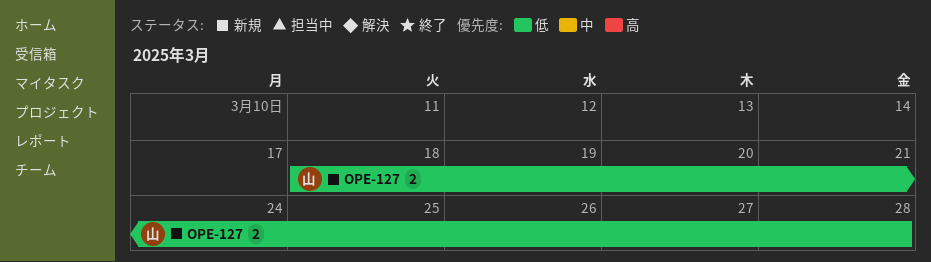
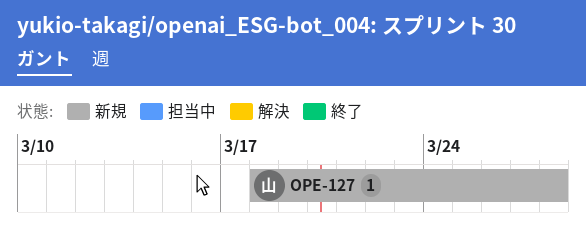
OPE-127, estimate: 2 -> 1

